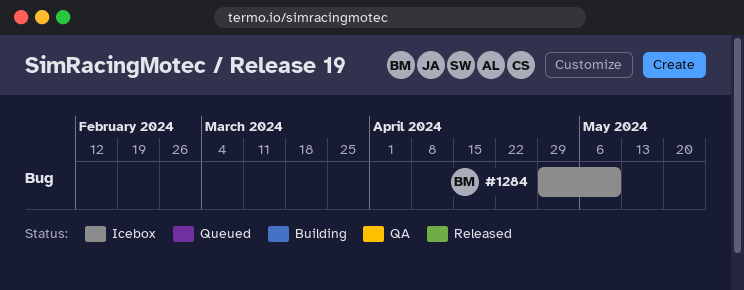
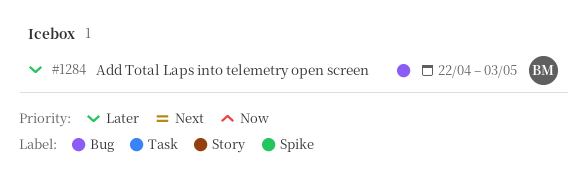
#1284, start: Apr 29 -> Apr 22
#1284, due: May 10 -> May 3

